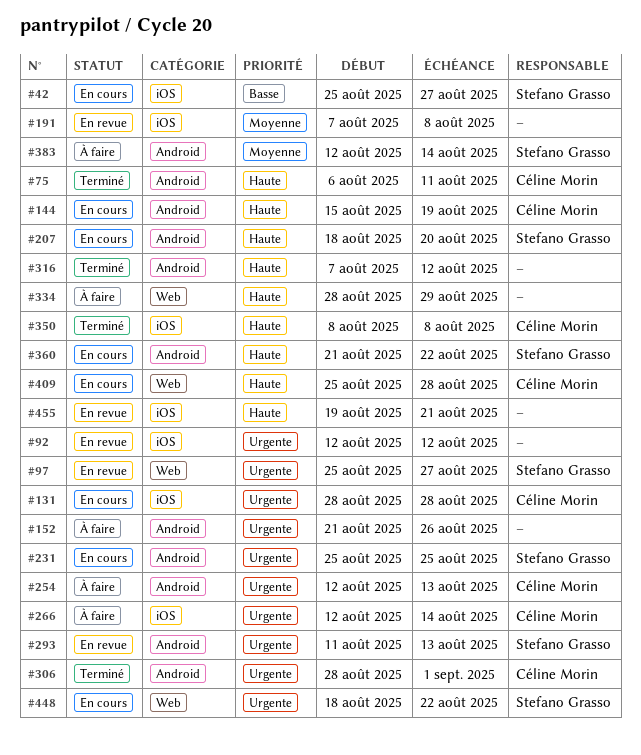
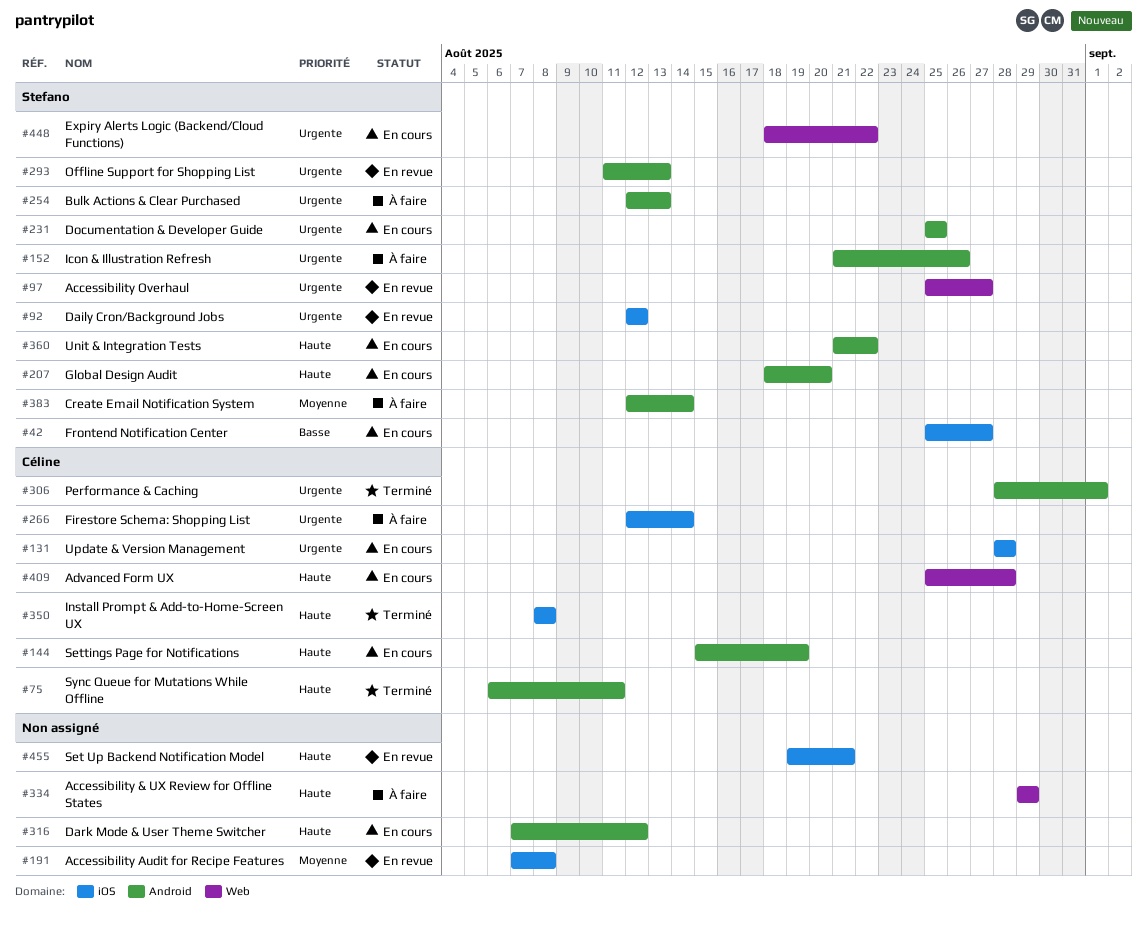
#92, owner: none -> Stefano Grasso
#152, owner: none -> Stefano Grasso
#254, owner: Céline Morin -> Stefano Grasso
#316, status: Terminé -> En cours
#334, start: Aug 28 -> Aug 29

